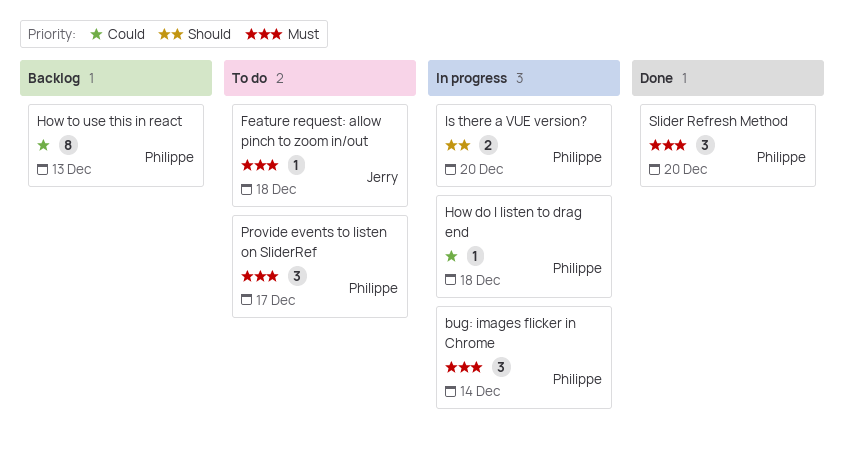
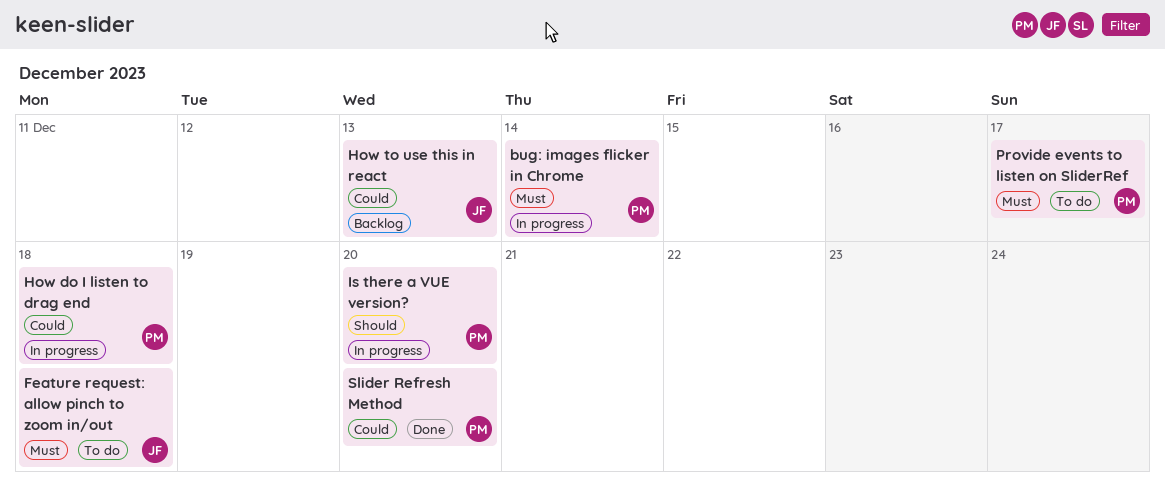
How to use this in react, owner: Philippe -> Jerry
Slider Refresh Method, priority: Must -> Could

